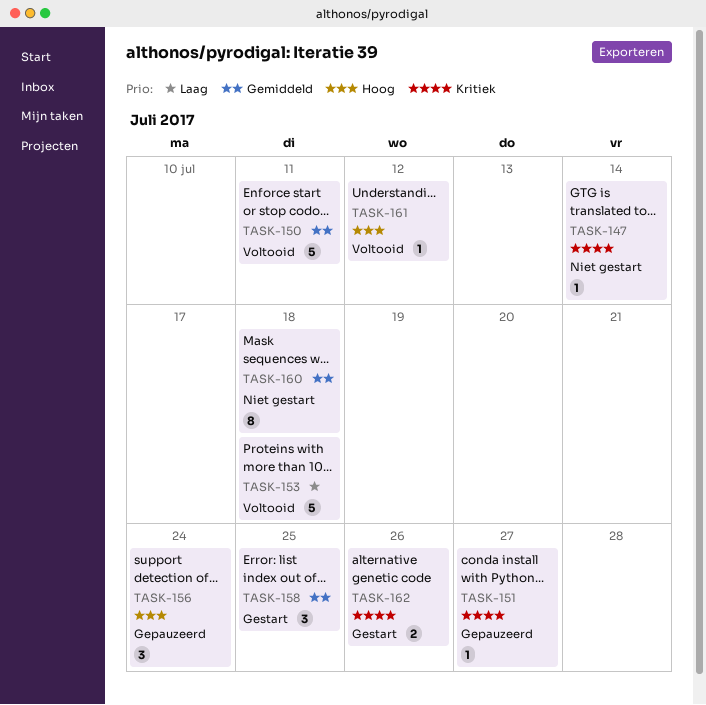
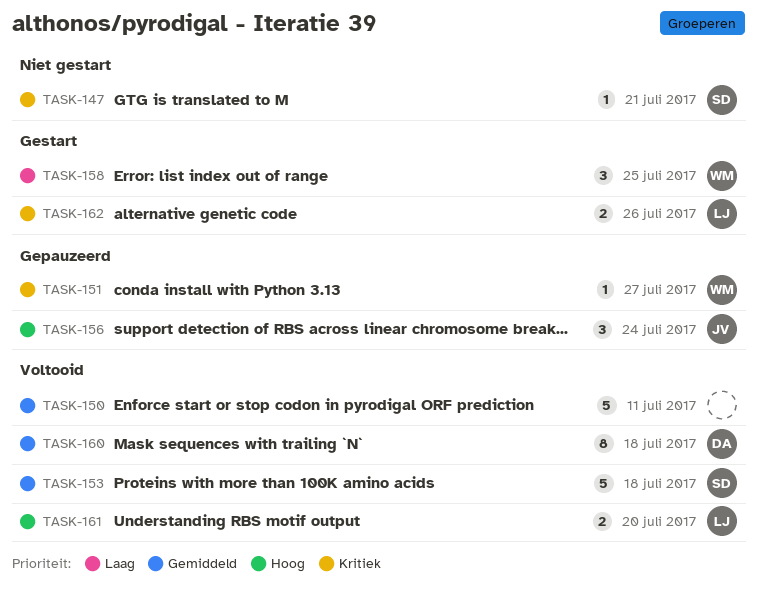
TASK-147, due: Jul 14 -> Jul 21
TASK-153, priority: Laag -> Gemiddeld
TASK-158, priority: Gemiddeld -> Laag
TASK-160, status: Niet gestart -> Voltooid
TASK-161, estimate: 1 -> 2
TASK-161, due: Jul 12 -> Jul 20

